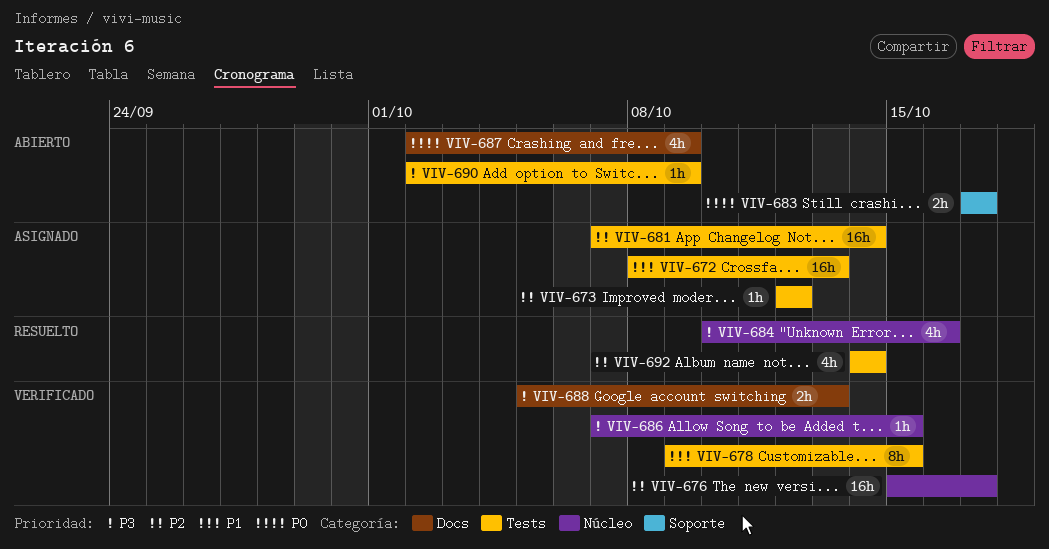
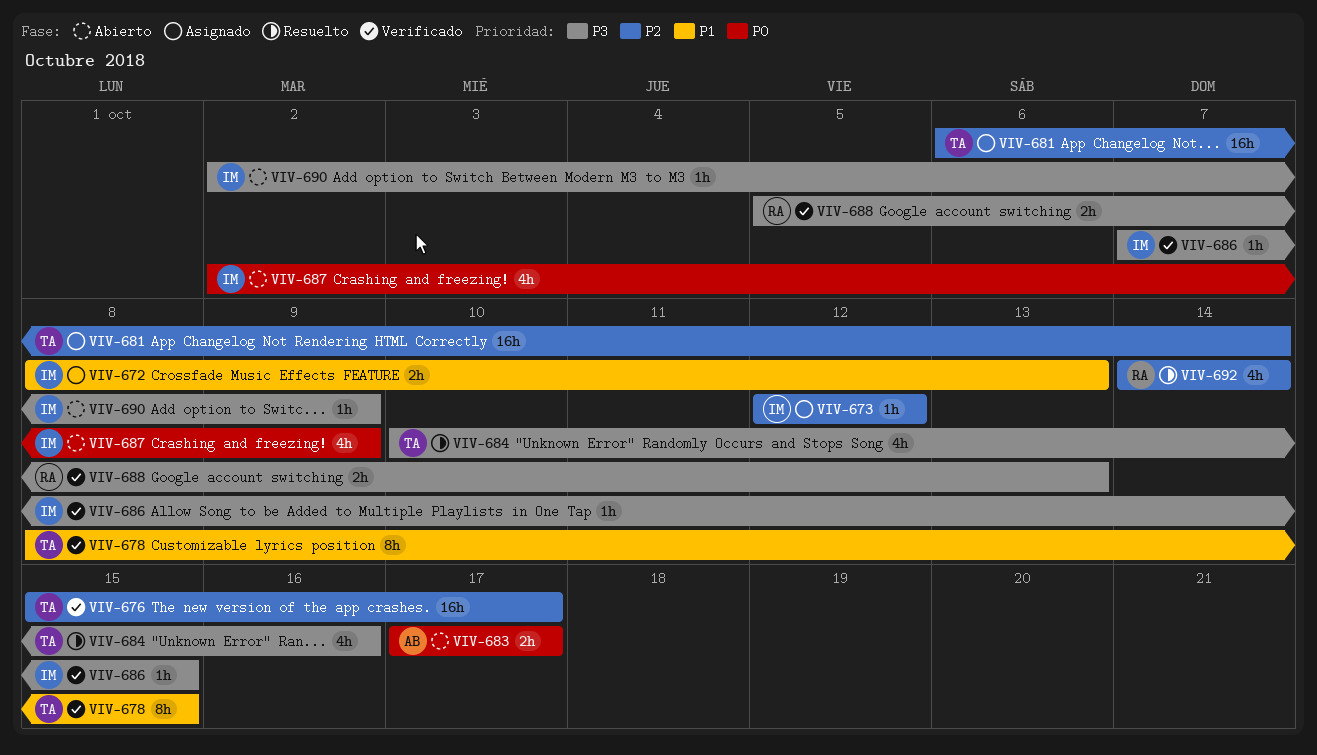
VIV-672, estimate: 16h -> 2h
VIV-678, start: Oct 9 -> Oct 8
VIV-681, start: Oct 7 -> Oct 6

